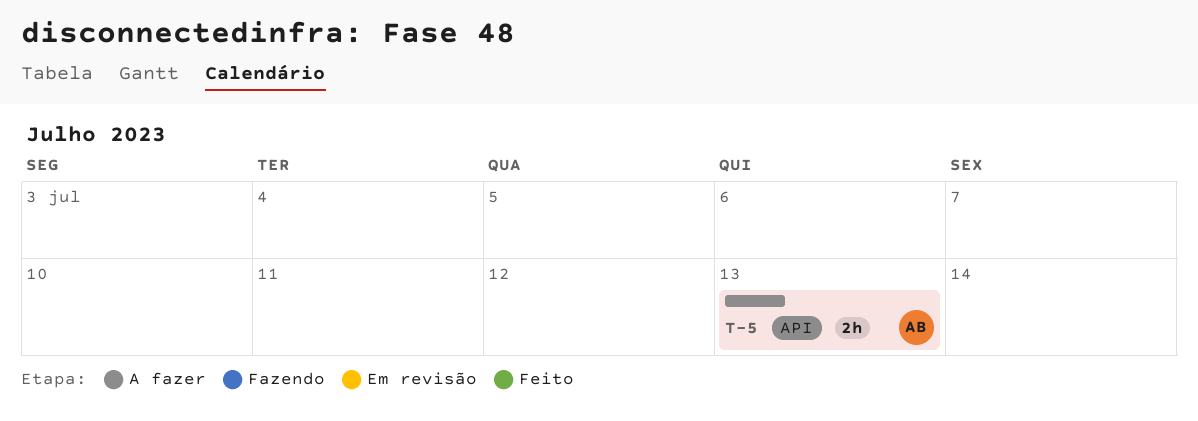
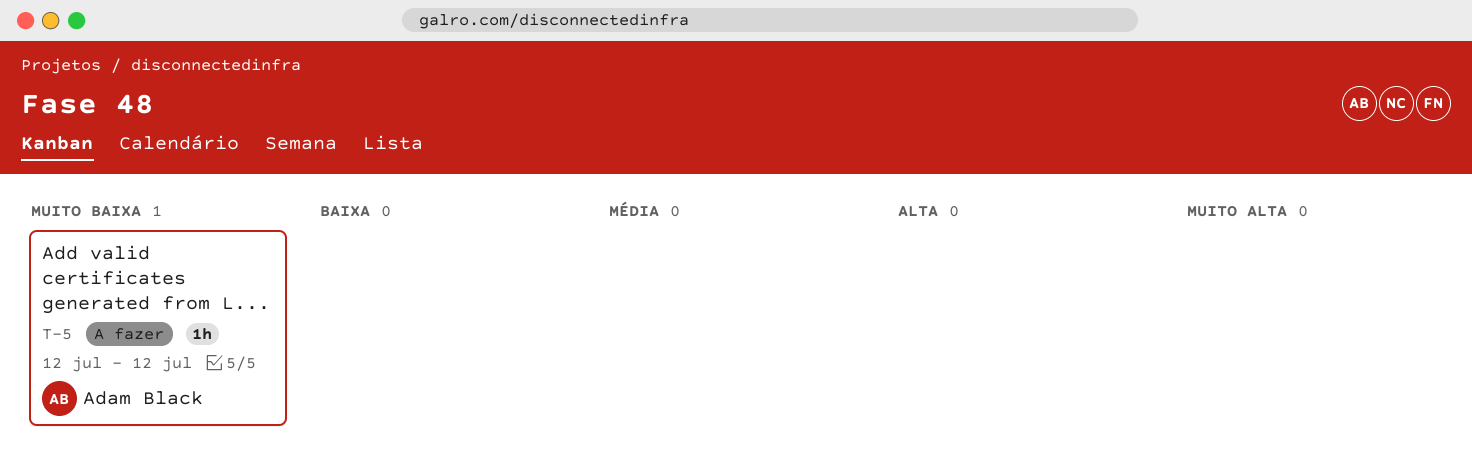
T-5, estimate: 2h -> 1h
T-5, due: Jul 13 -> Jul 12

